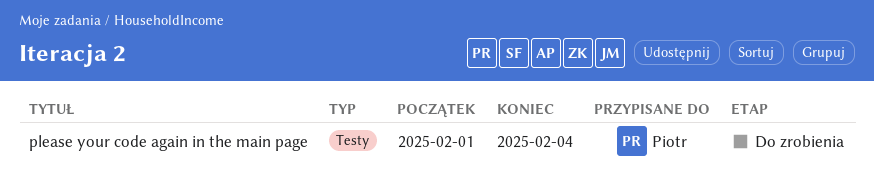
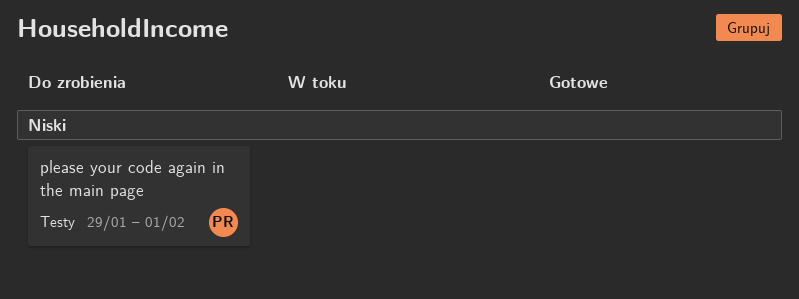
please your code again in the main page, start: Feb 1 -> Jan 29
please your code again in the main page, due: Feb 4 -> Feb 1

